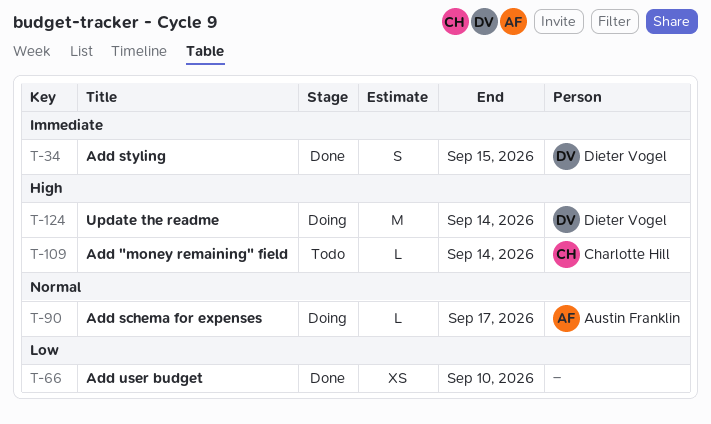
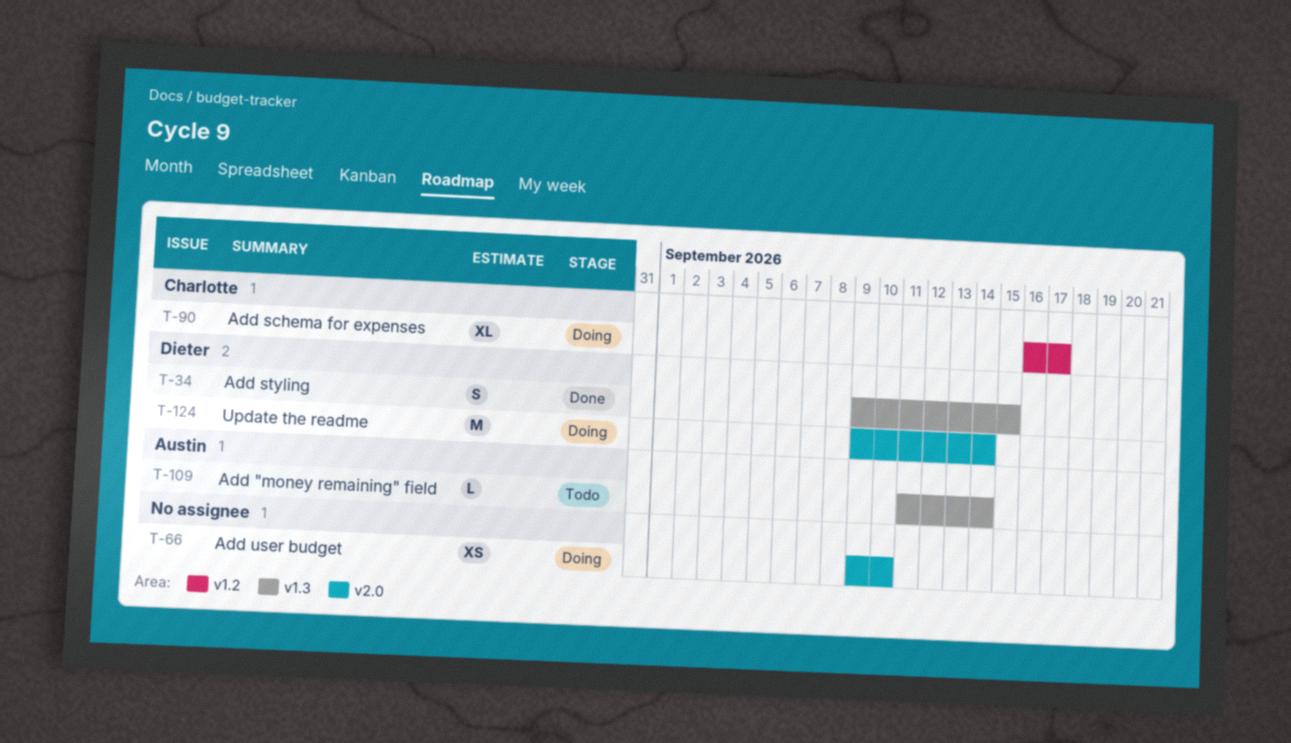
T-66, status: Done -> Doing
T-90, owner: Austin Franklin -> Charlotte Hill
T-90, estimate: L -> XL
T-109, owner: Charlotte Hill -> Austin Franklin

